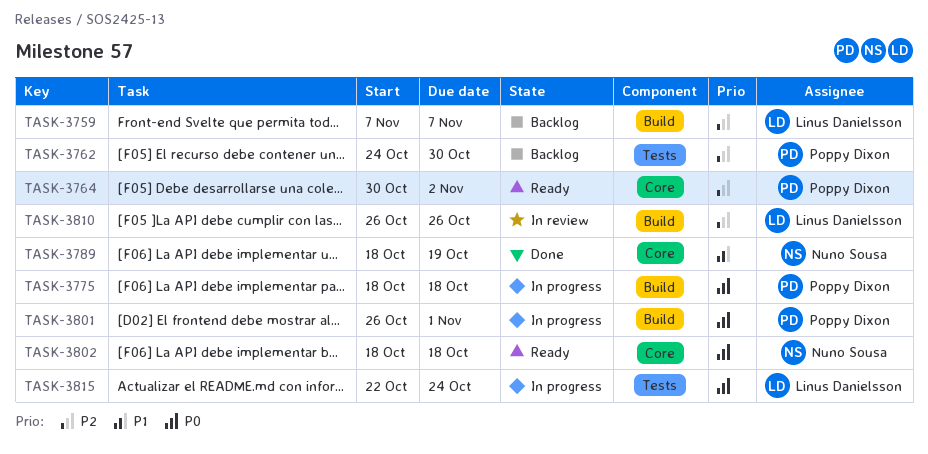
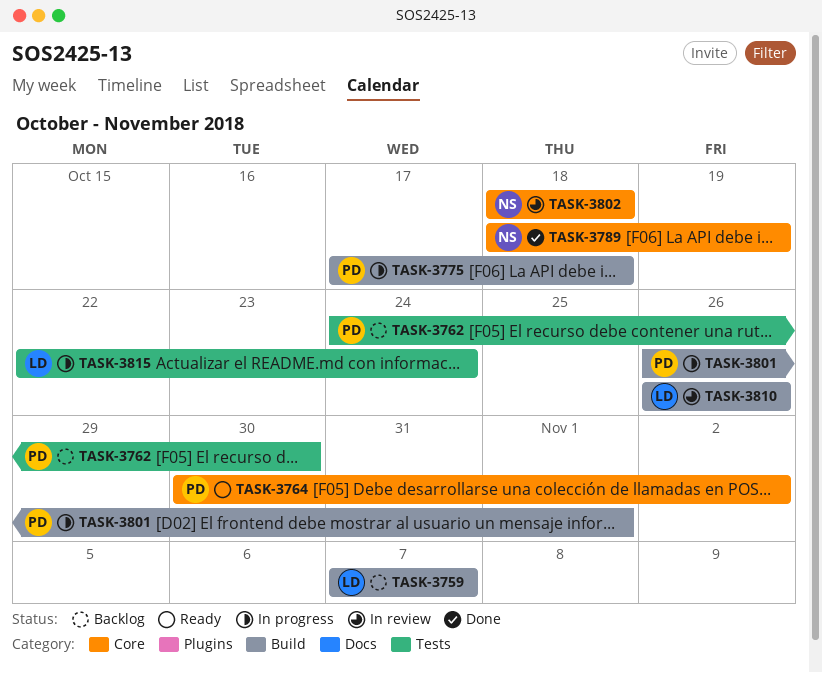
TASK-3775, start: Oct 18 -> Oct 17
TASK-3802, status: Ready -> In review

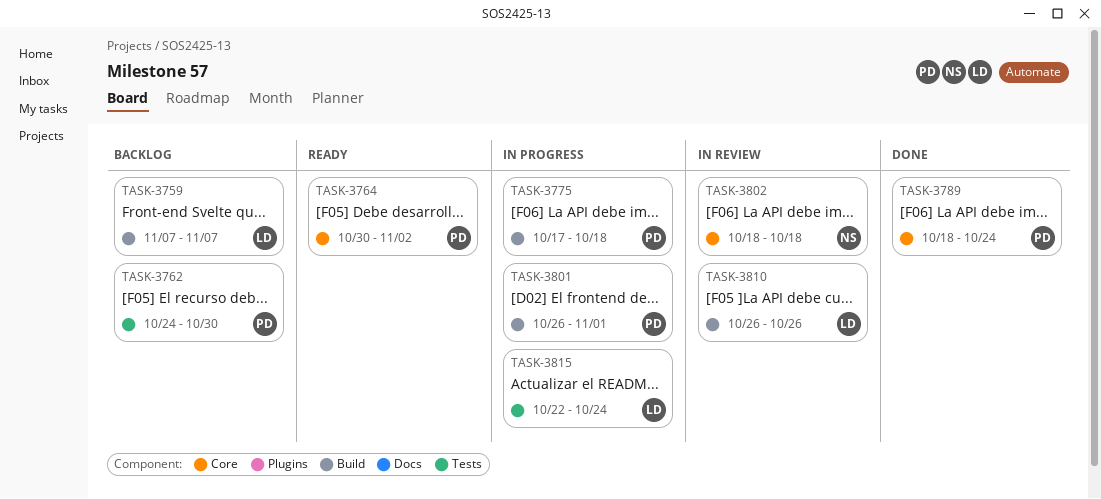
TASK-3789, owner: NS -> PD
TASK-3789, due: Oct 19 -> Oct 24

